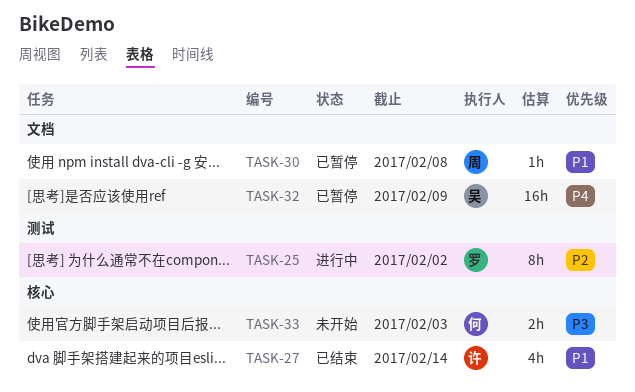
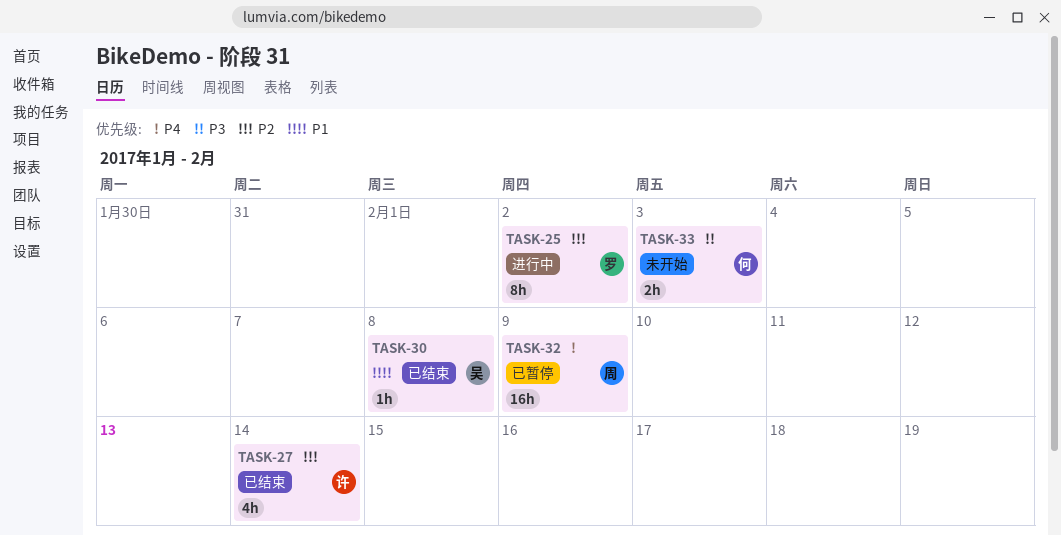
TASK-27, priority: P1 -> P2
TASK-30, status: 已暂停 -> 已结束
TASK-30, owner: 周 -> 吴
TASK-32, owner: 吴 -> 周

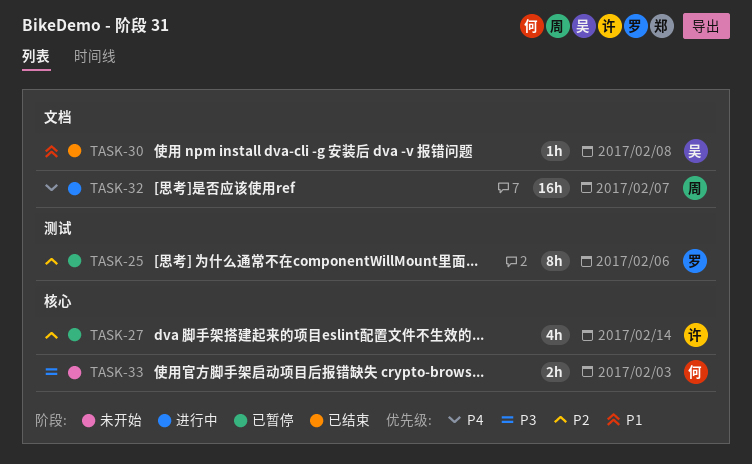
TASK-25, status: 进行中 -> 已暂停
TASK-25, due: Feb 2 -> Feb 6
TASK-27, status: 已结束 -> 已暂停
TASK-32, status: 已暂停 -> 进行中
TASK-32, due: Feb 9 -> Feb 7

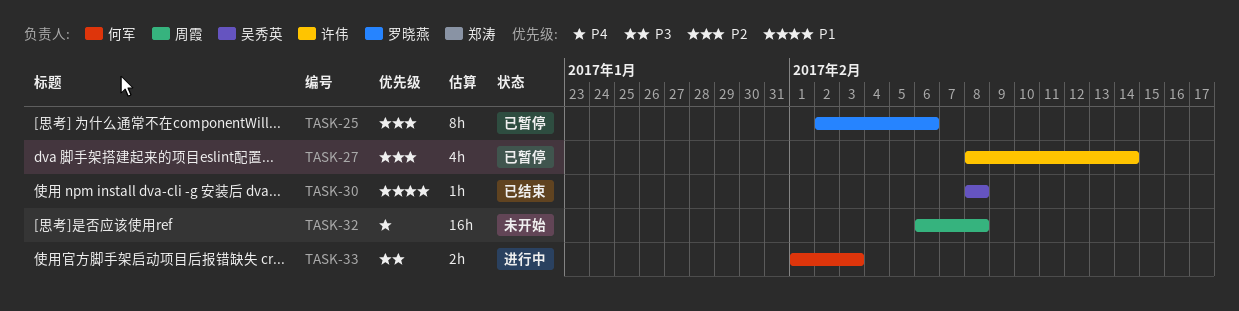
TASK-32, status: 进行中 -> 未开始
TASK-32, due: Feb 7 -> Feb 8
TASK-33, status: 未开始 -> 进行中

